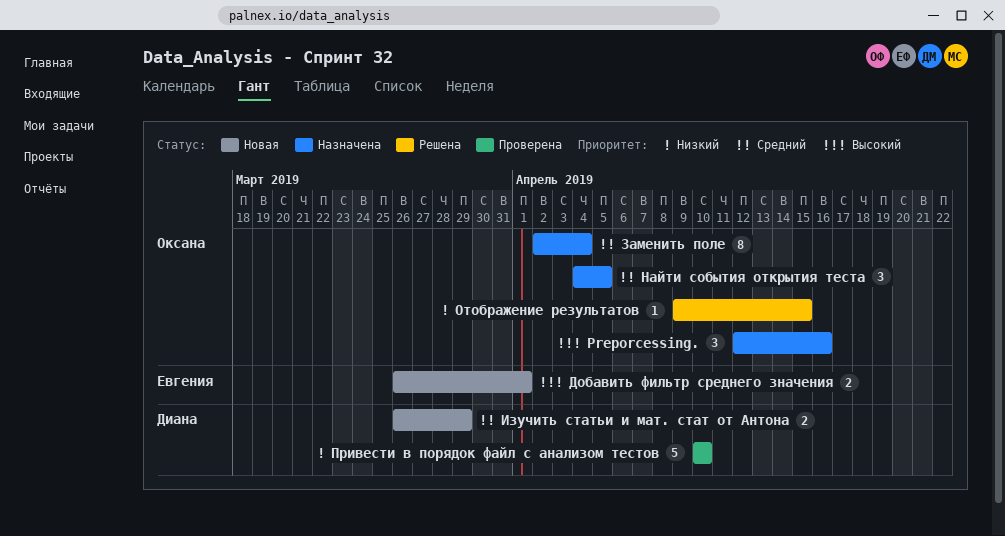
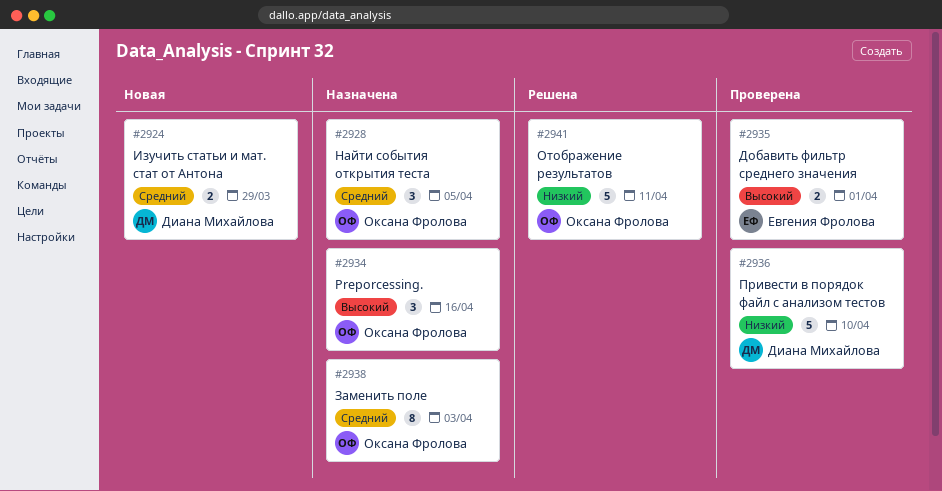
Добавить фильтр среднего значения, status: Новая -> Проверена
Заменить поле, due: Apr 4 -> Apr 3
Отображение результатов, estimate: 1 -> 5
Отображение результатов, due: Apr 15 -> Apr 11

